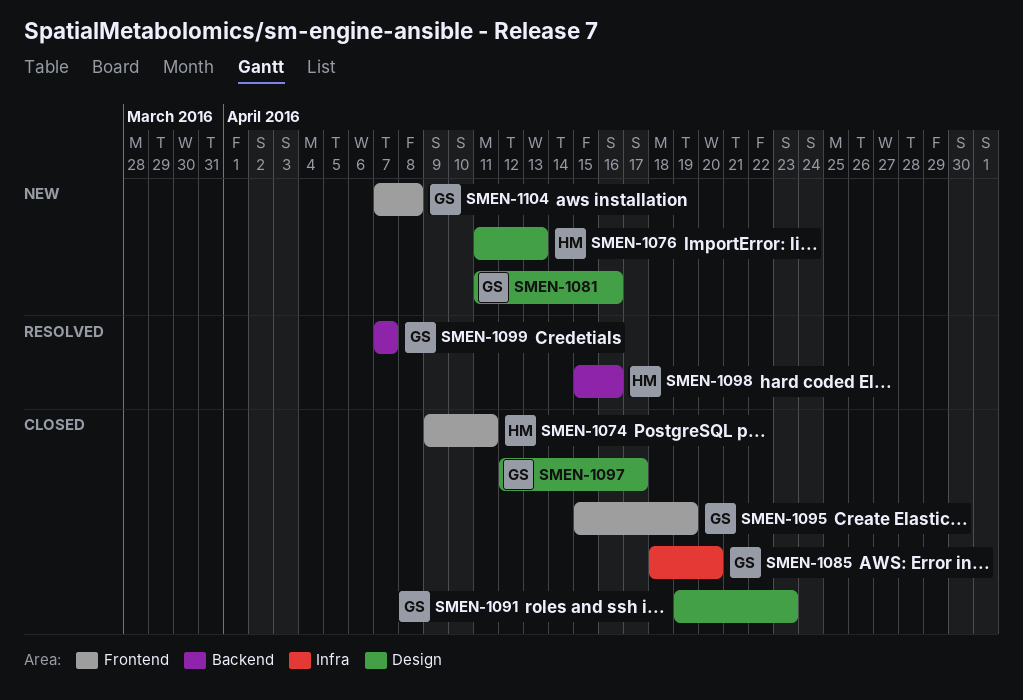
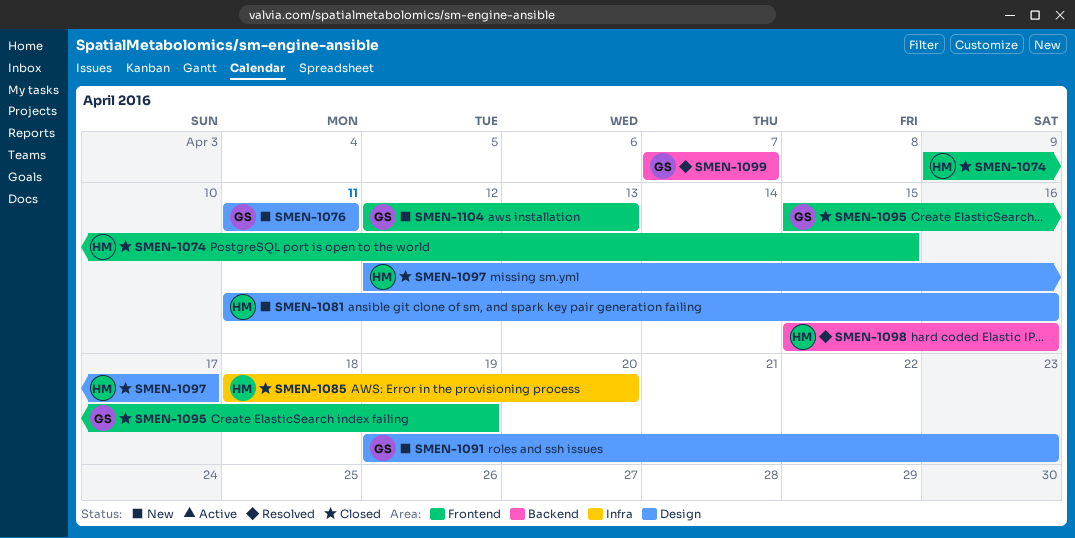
SMEN-1074, due: Apr 11 -> Apr 15
SMEN-1076, owner: HM -> GS
SMEN-1076, due: Apr 13 -> Apr 11
SMEN-1081, owner: GS -> HM
SMEN-1085, owner: GS -> HM
SMEN-1091, status: Closed -> New
SMEN-1097, owner: GS -> HM
SMEN-1104, start: Apr 7 -> Apr 12
SMEN-1104, due: Apr 8 -> Apr 13

